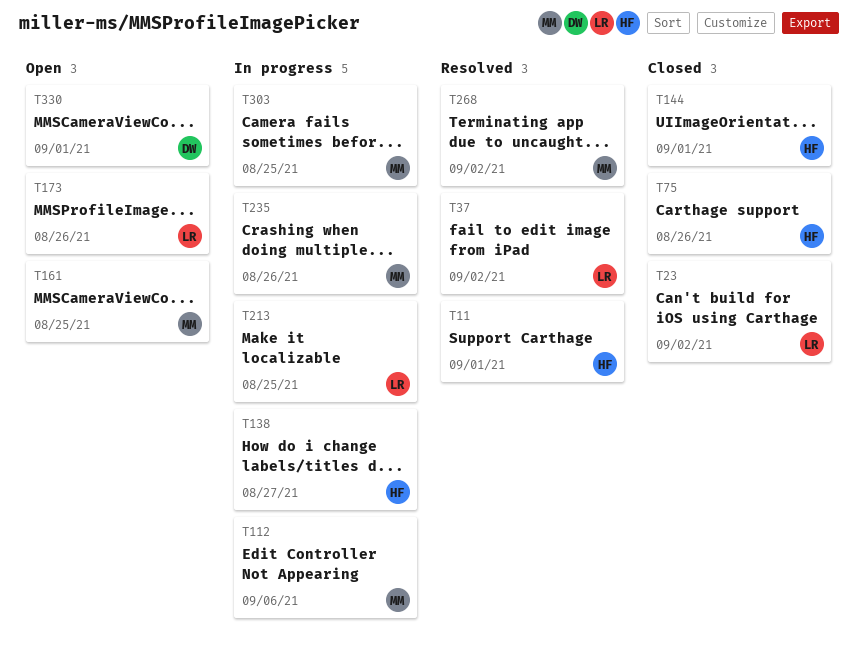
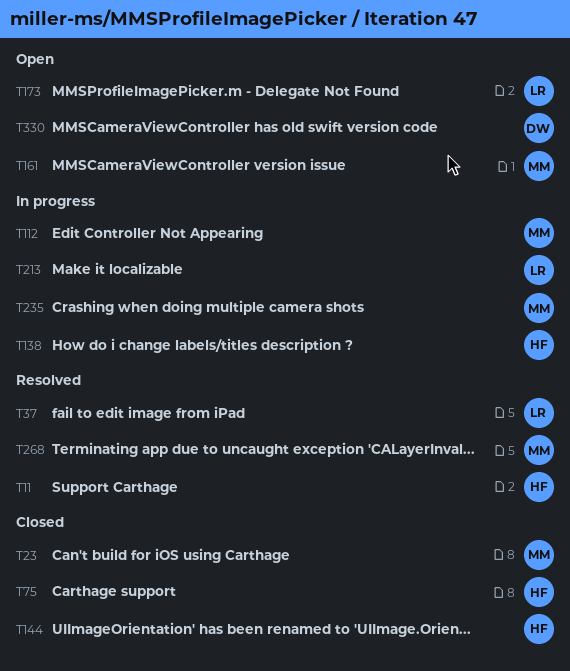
T23, owner: LR -> MM
T303: present -> none

